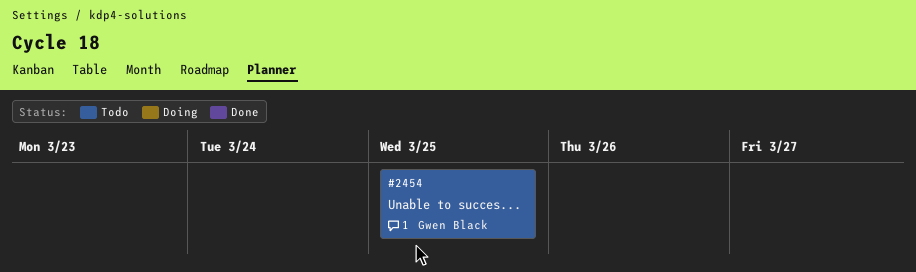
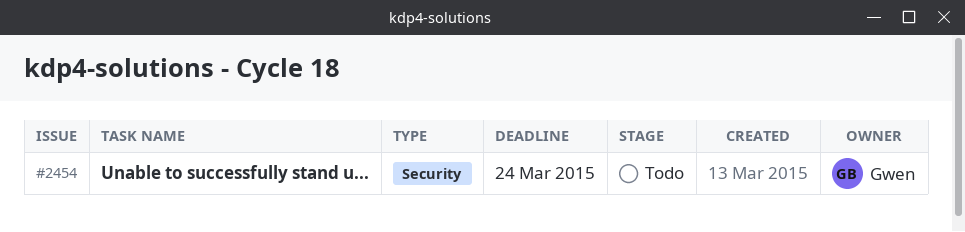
#2454, due: Mar 25 -> Mar 24

